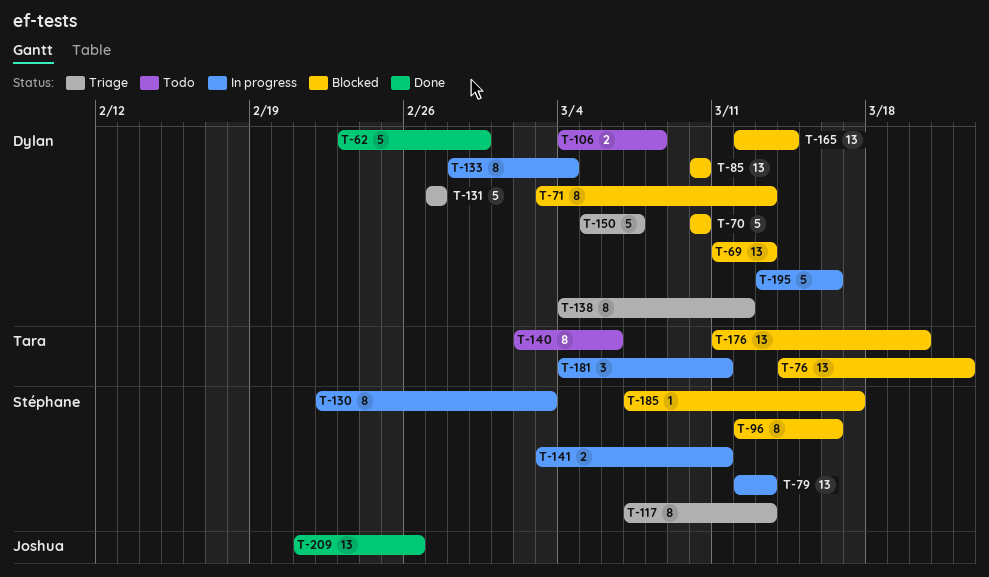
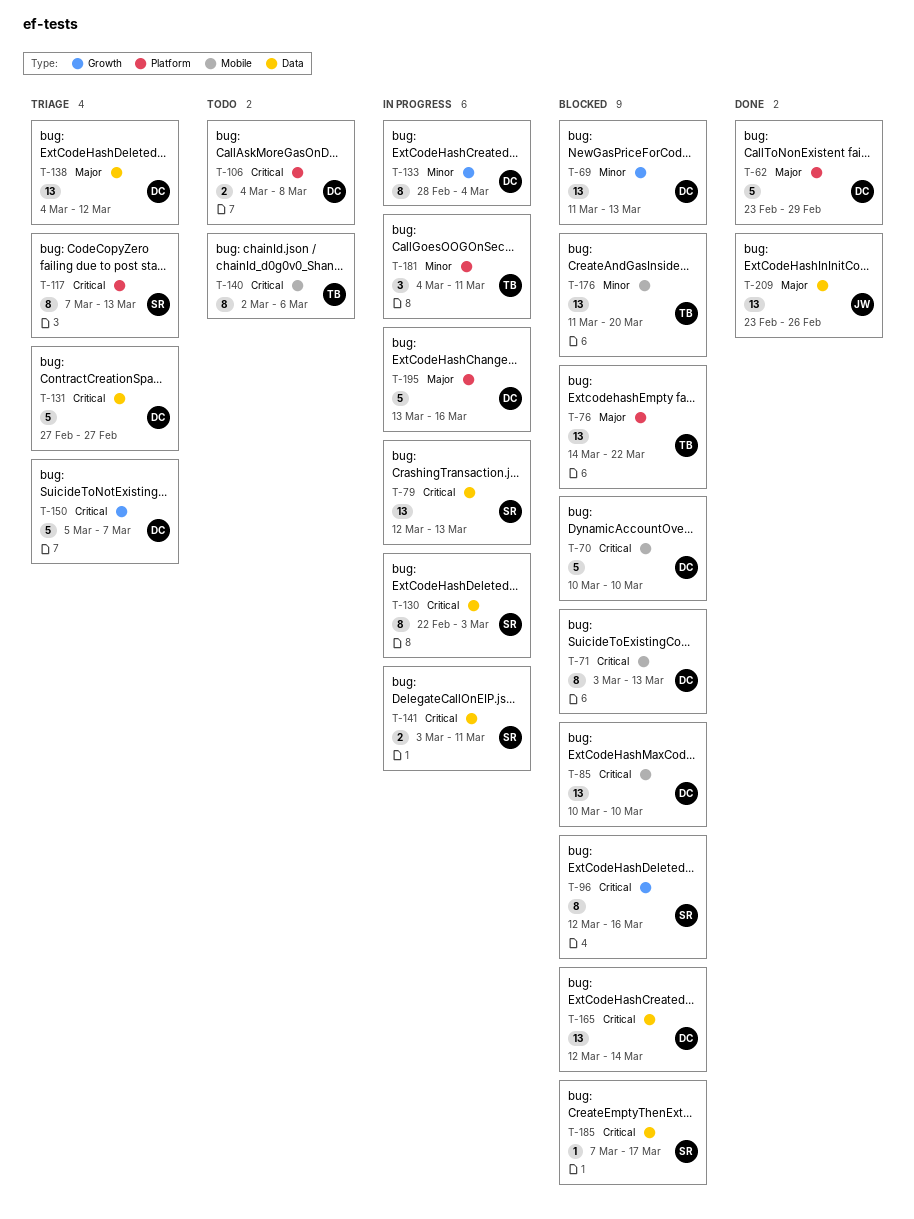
T-138, estimate: 8 -> 13
T-209, start: Feb 21 -> Feb 23

